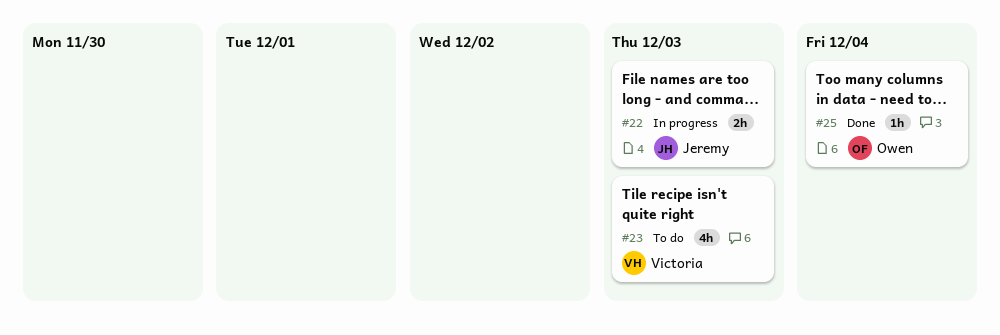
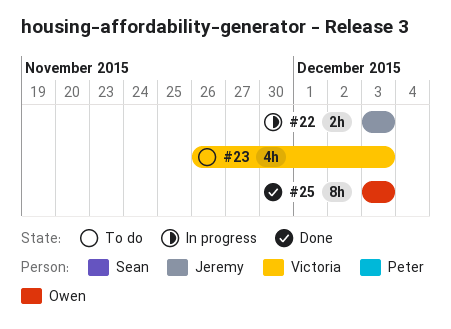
#25, estimate: 1h -> 8h
#25, due: Dec 4 -> Dec 3

